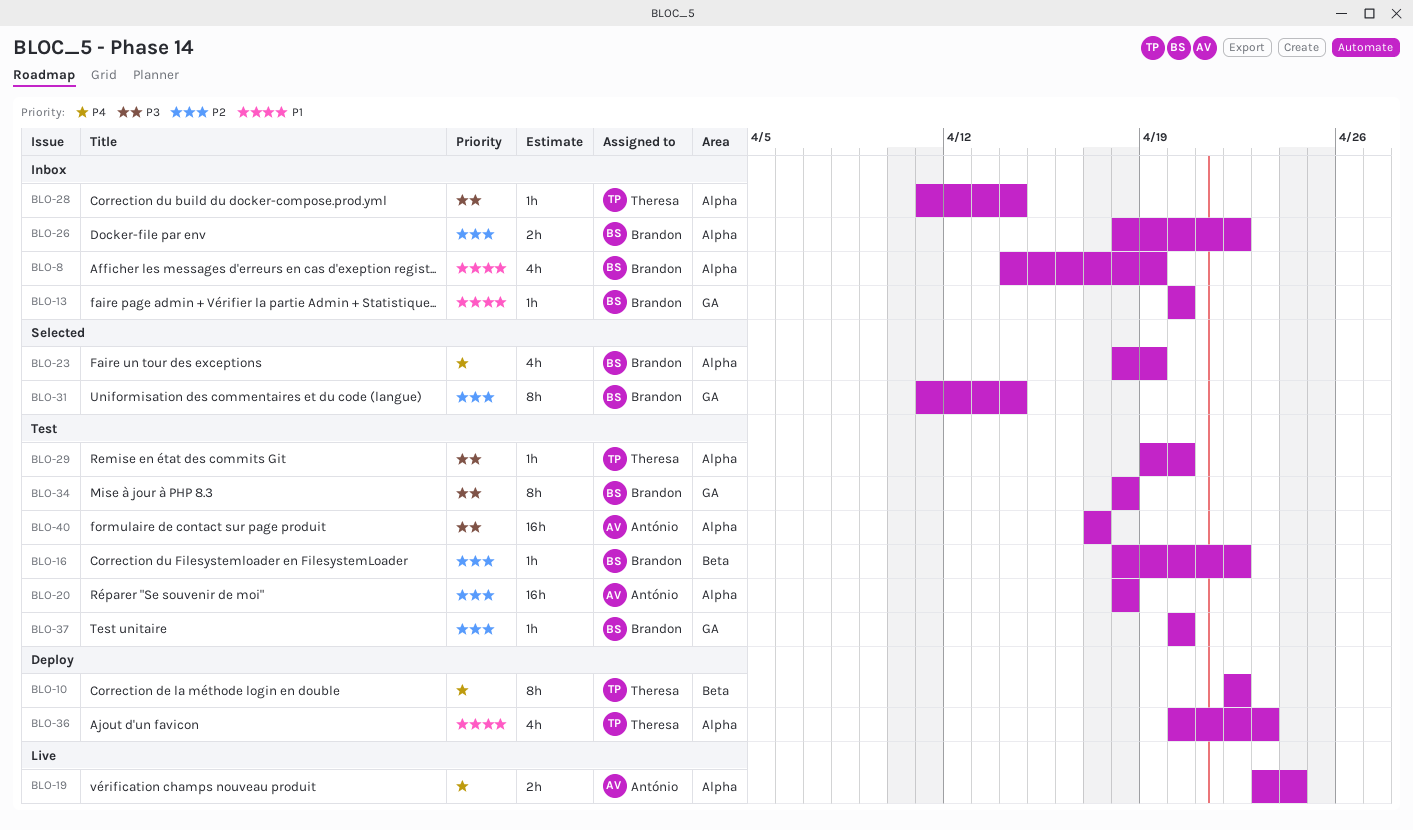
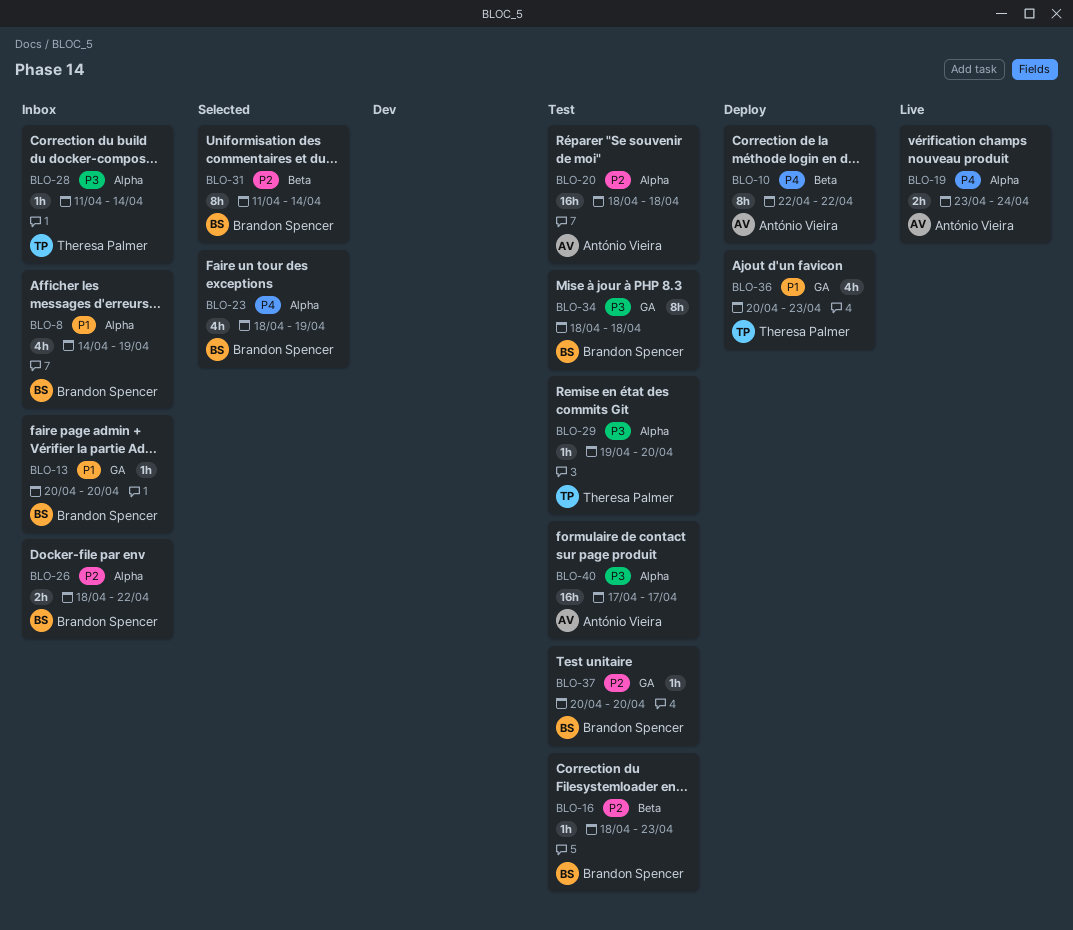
BLO-10, owner: Theresa Palmer -> António Vieira
BLO-16, due: Apr 22 -> Apr 23
BLO-31, label: GA -> Beta
BLO-36, label: Alpha -> GA

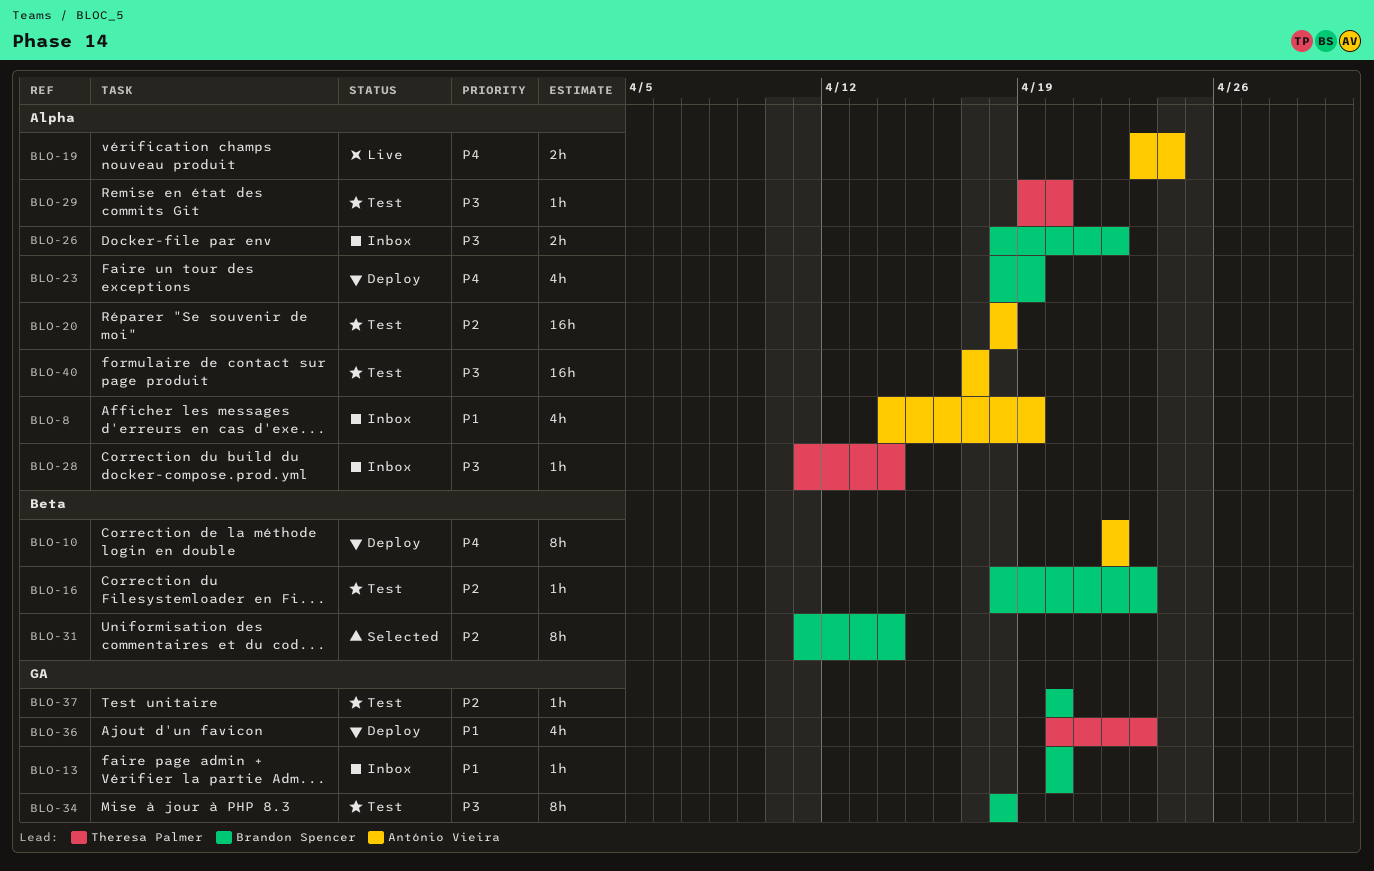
BLO-8, owner: Brandon Spencer -> António Vieira
BLO-23, status: Selected -> Deploy
BLO-26, priority: P2 -> P3

